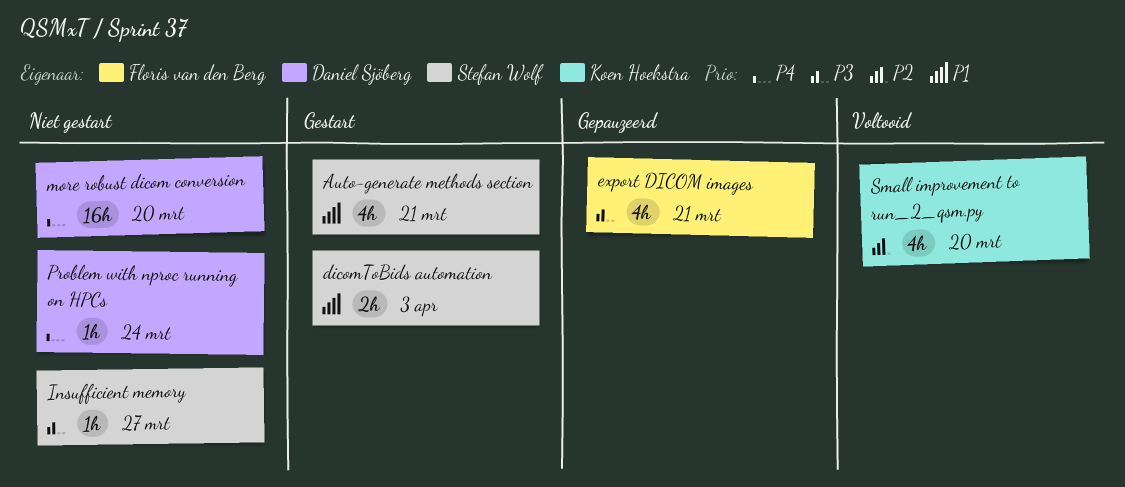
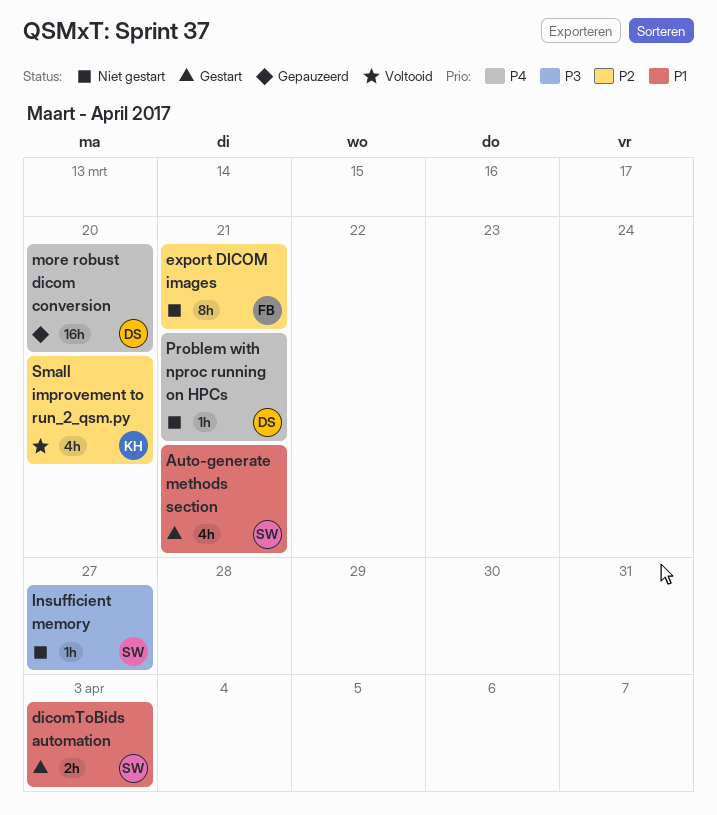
export DICOM images, status: Gepauzeerd -> Niet gestart
export DICOM images, priority: P3 -> P2
export DICOM images, estimate: 4h -> 8h
more robust dicom conversion, status: Niet gestart -> Gepauzeerd
Problem with nproc running on HPCs, due: Mar 24 -> Mar 21

